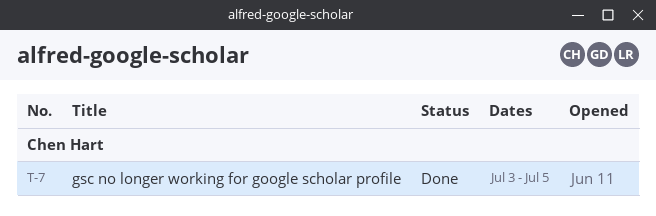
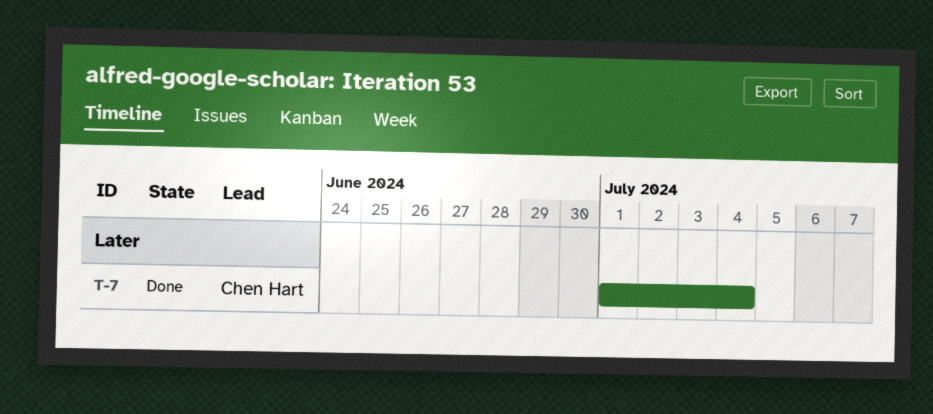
T-7, start: Jul 3 -> Jul 1
T-7, due: Jul 5 -> Jul 4

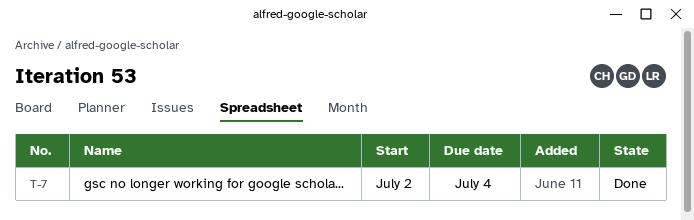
T-7, start: Jul 1 -> Jul 2

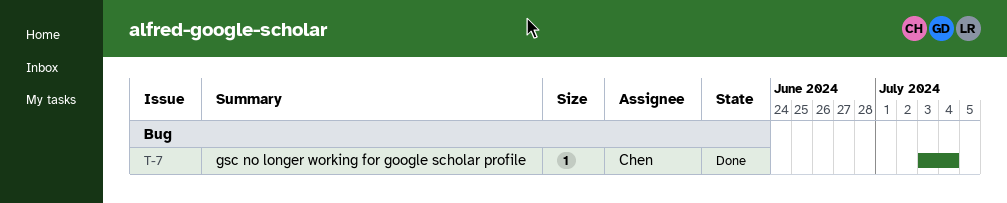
T-7, start: Jul 2 -> Jul 3

